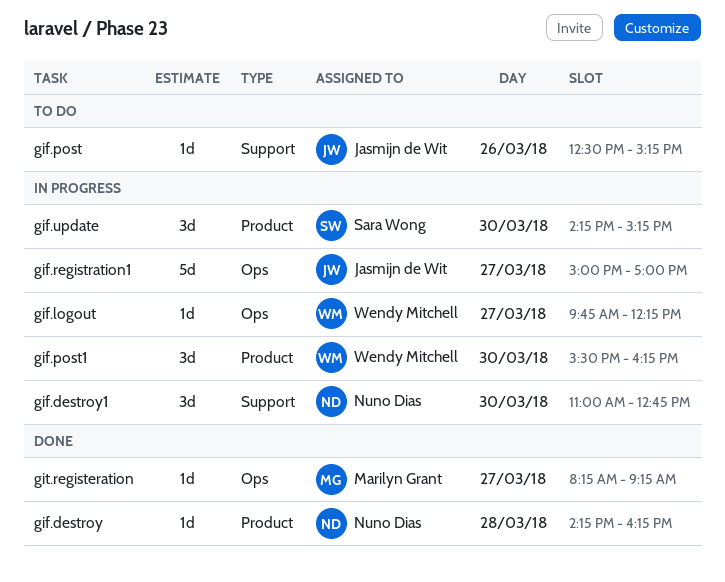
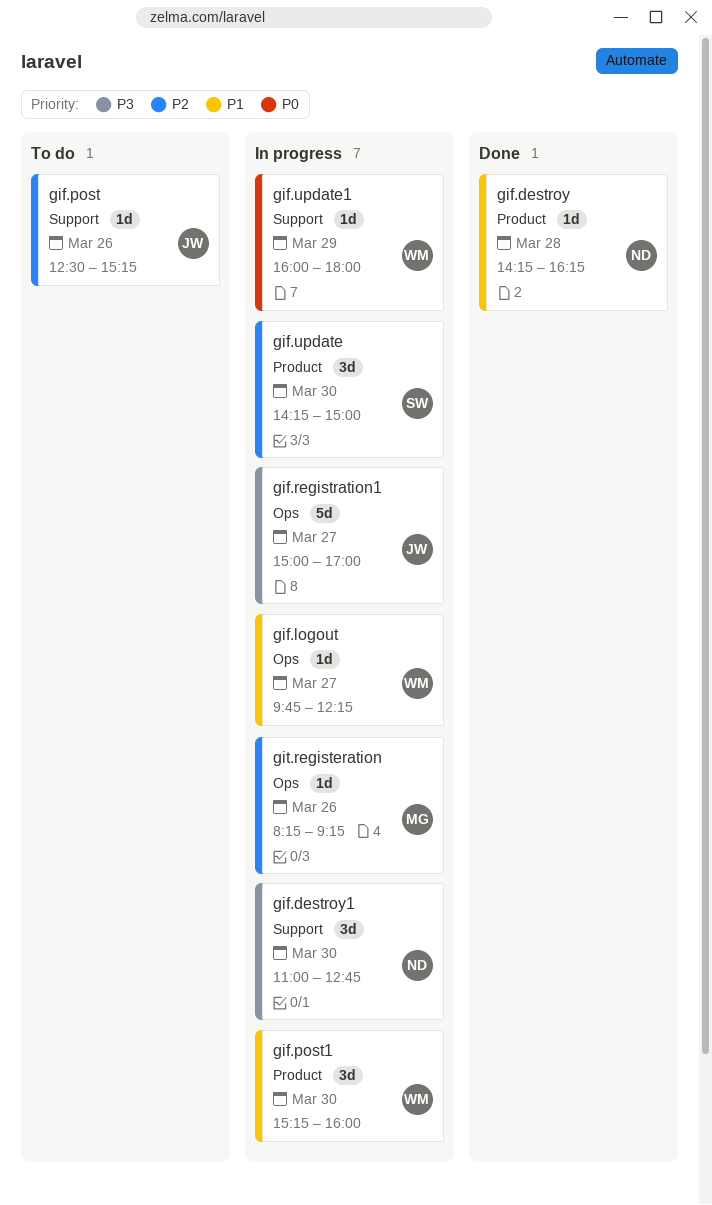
gif.post1, begins: 15:30 -> 15:15
gif.post1, ends: 16:15 -> 16:00
gif.update, ends: 15:15 -> 15:00
gif.update1: none -> present
git.registeration, status: Done -> In progress
git.registeration, day: Mar 27 -> Mar 26

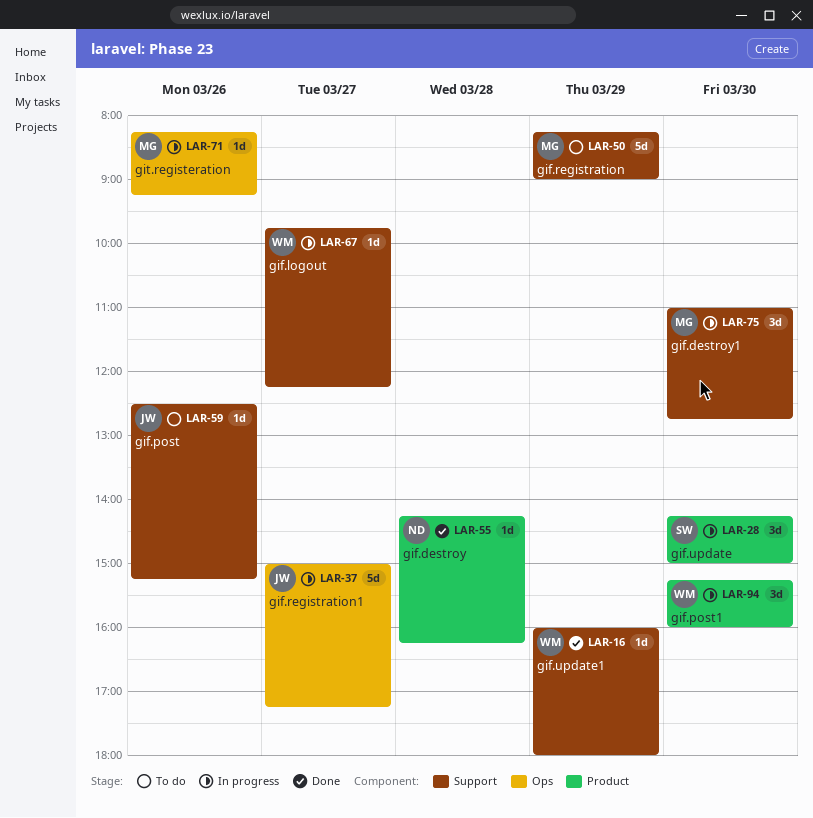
gif.destroy1, owner: ND -> MG
gif.logout, label: Ops -> Support
gif.registration: none -> present
gif.registration1, ends: 17:00 -> 17:15
gif.update1, status: In progress -> Done

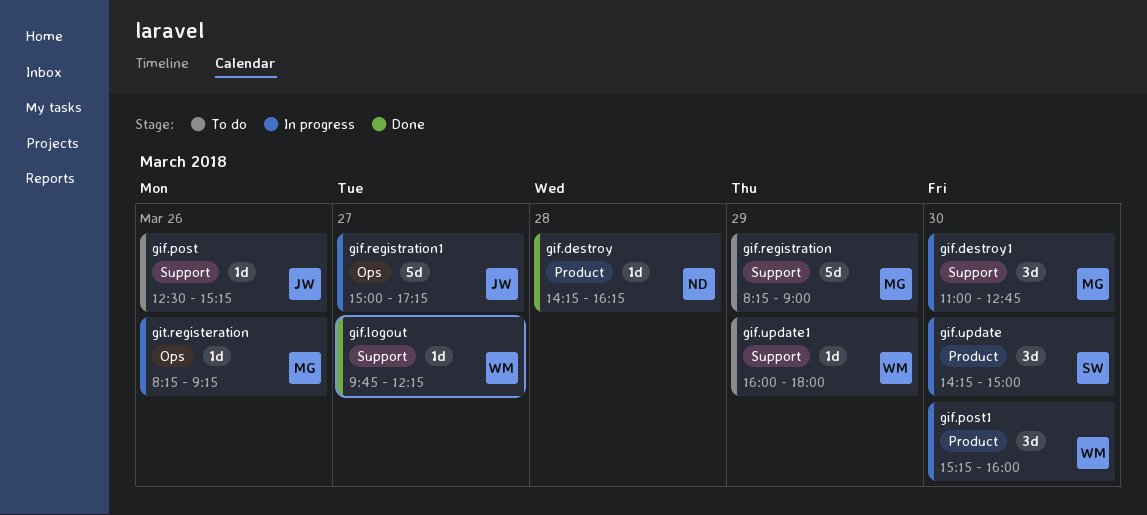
gif.logout, status: In progress -> Done
gif.update1, status: Done -> To do

